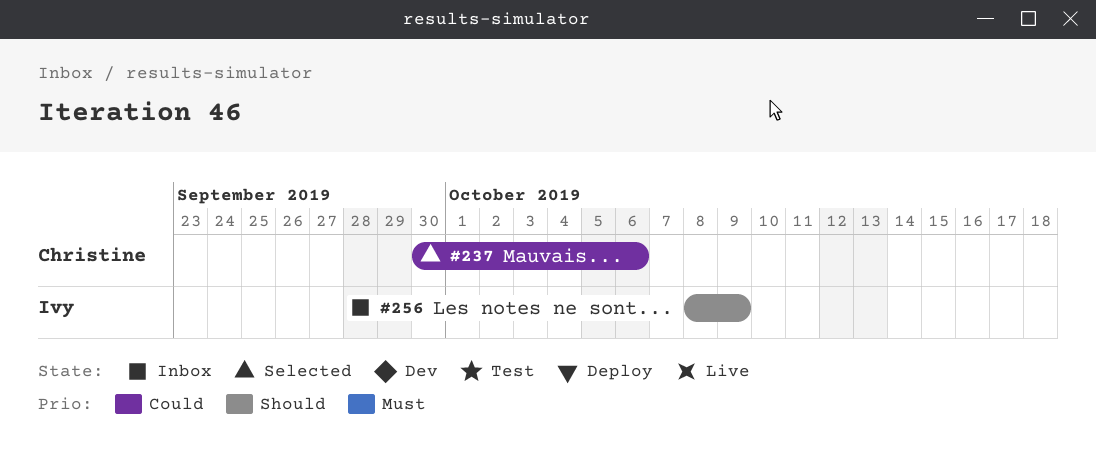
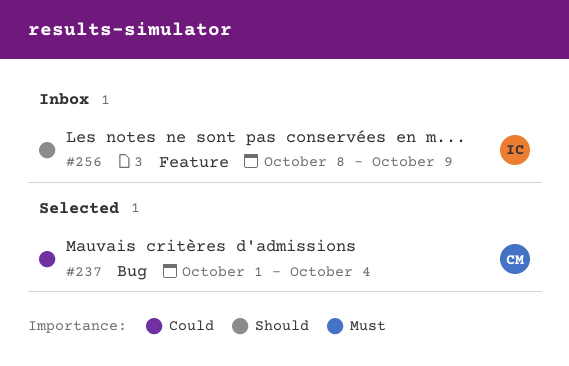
#237, start: Sep 30 -> Oct 1
#237, due: Oct 6 -> Oct 4

